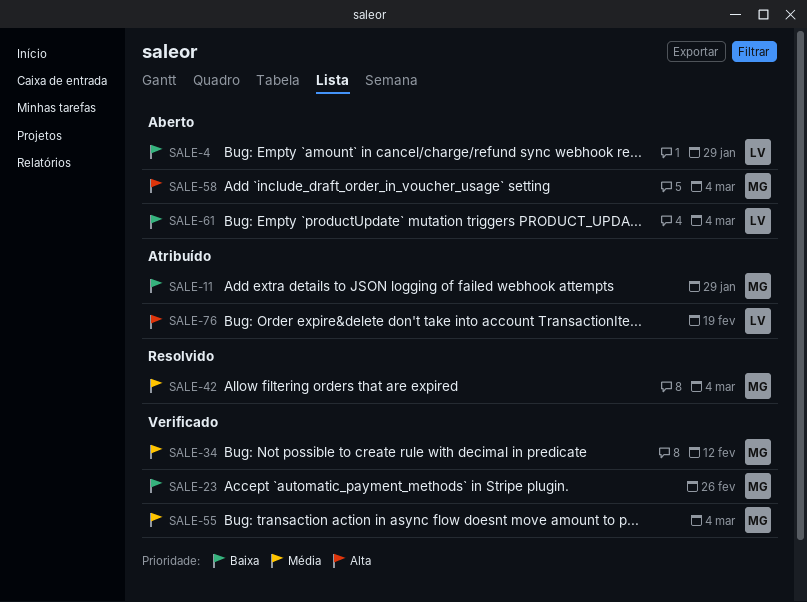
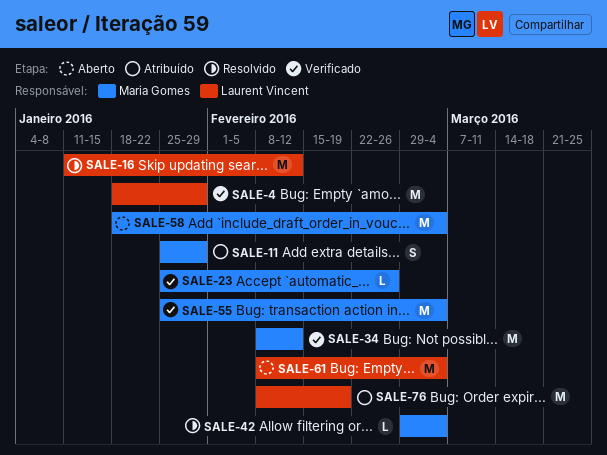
SALE-4, status: Aberto -> Verificado
SALE-16: none -> present

